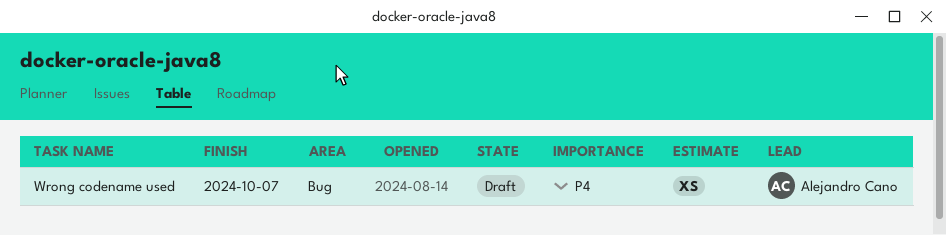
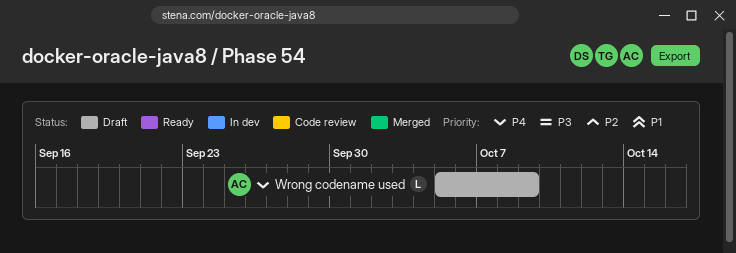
Wrong codename used, estimate: XS -> L
Wrong codename used, due: Oct 7 -> Oct 9

